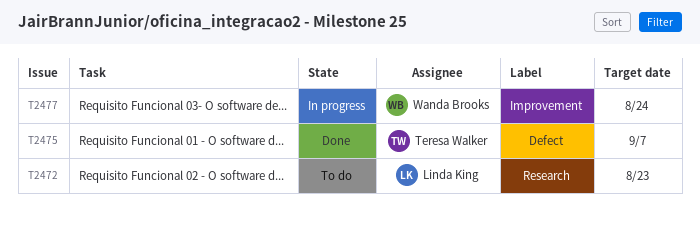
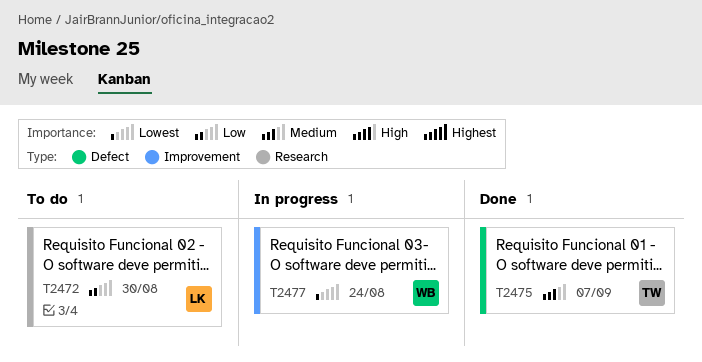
T2472, due: Aug 23 -> Aug 30

